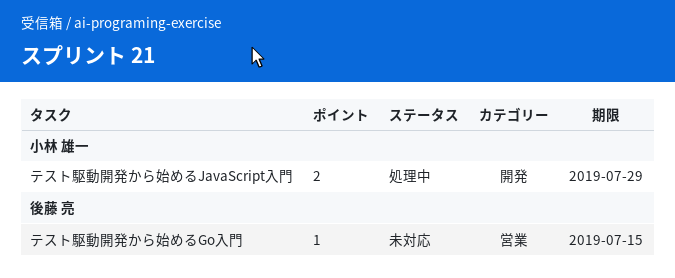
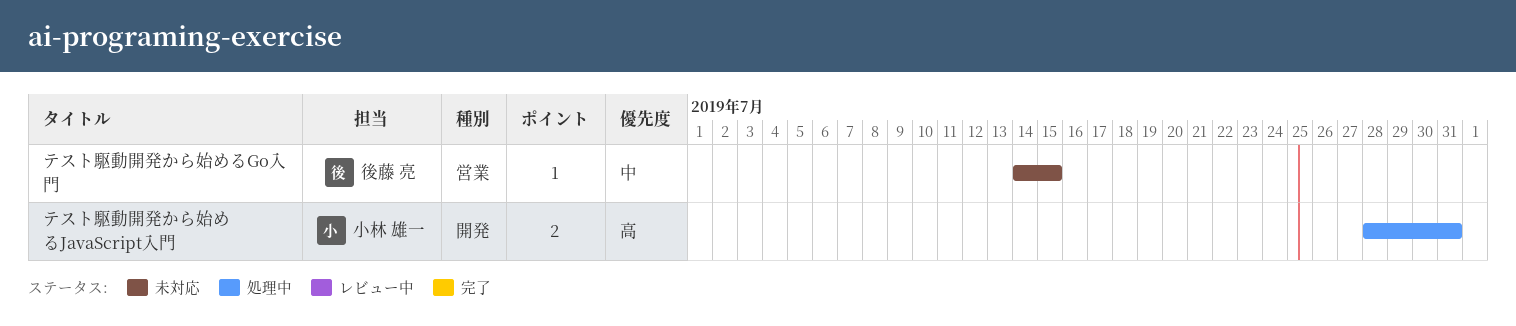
テスト駆動開発から始めるJavaScript入門, due: Jul 29 -> Jul 31

